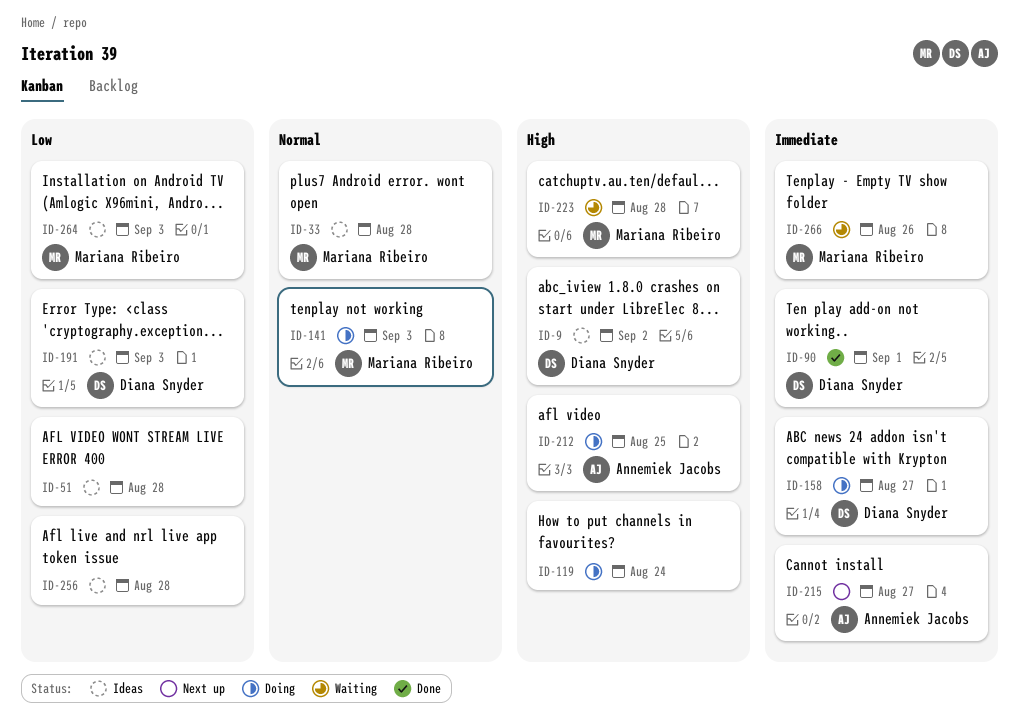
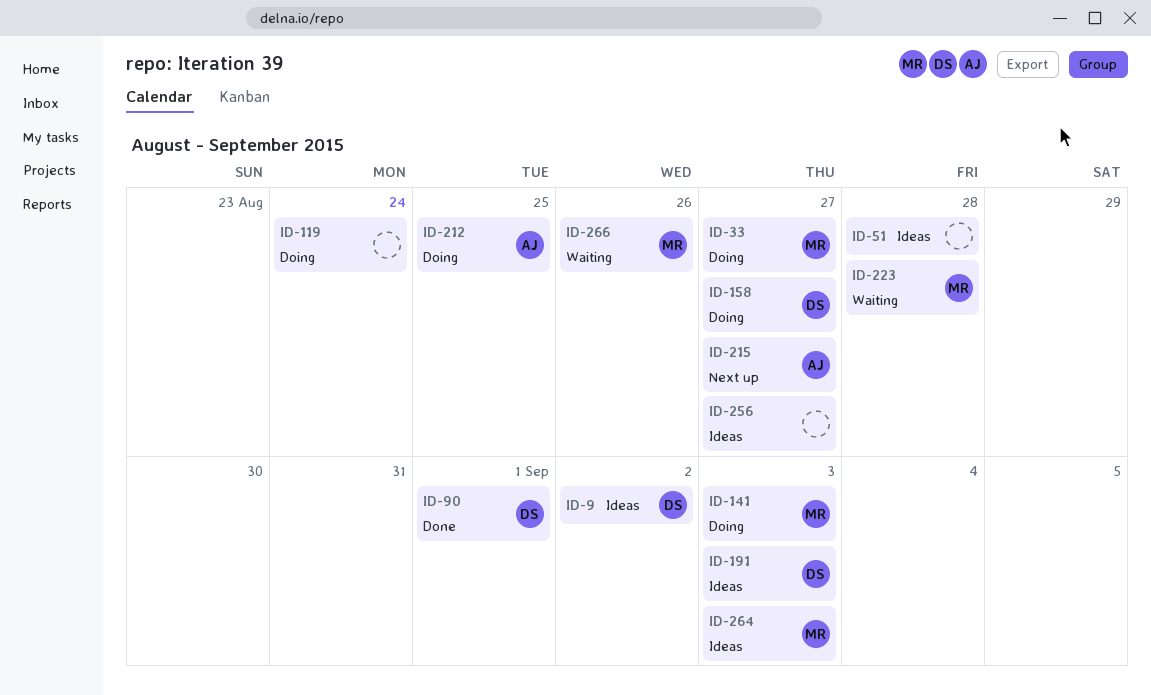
ID-33, status: Ideas -> Doing
ID-33, due: Aug 28 -> Aug 27
ID-256, due: Aug 28 -> Aug 27

